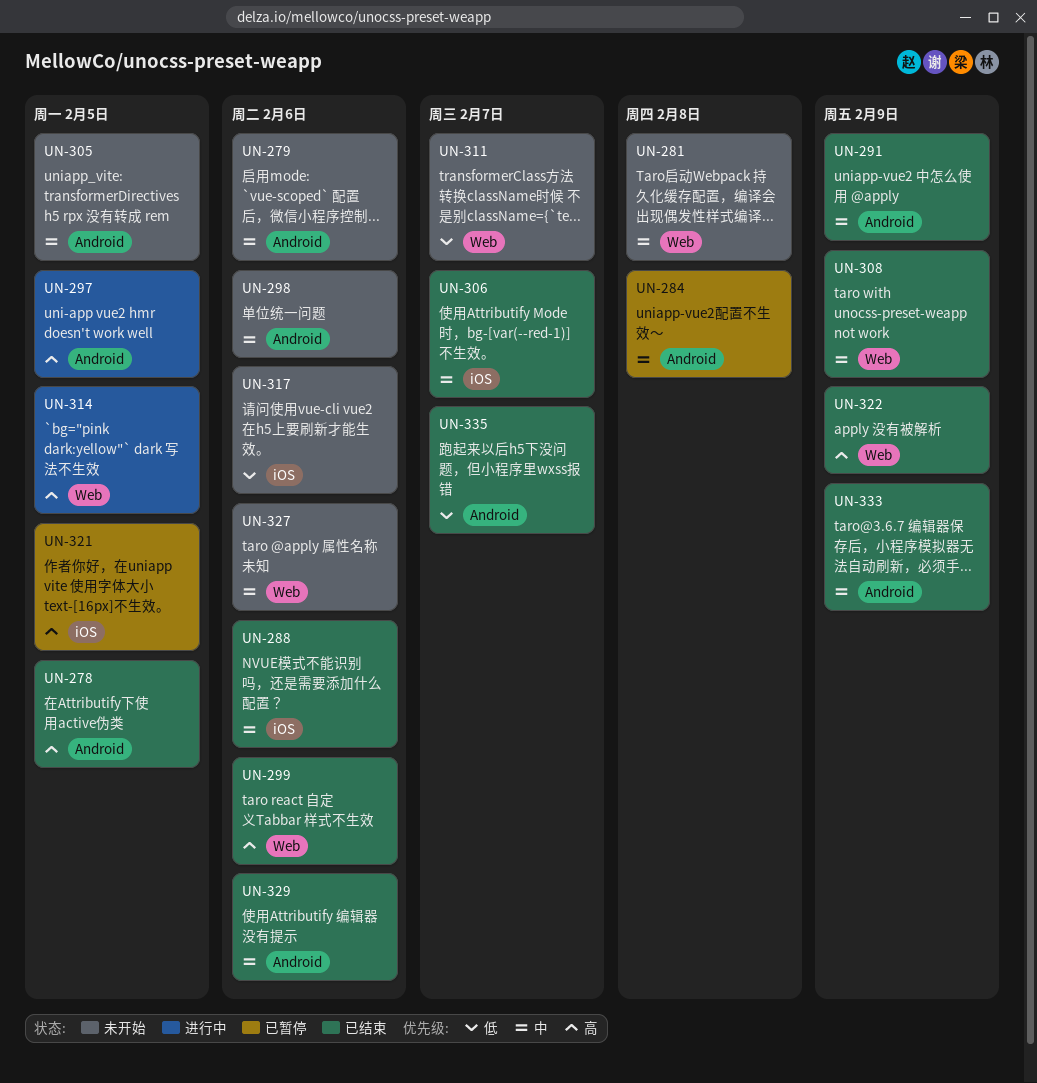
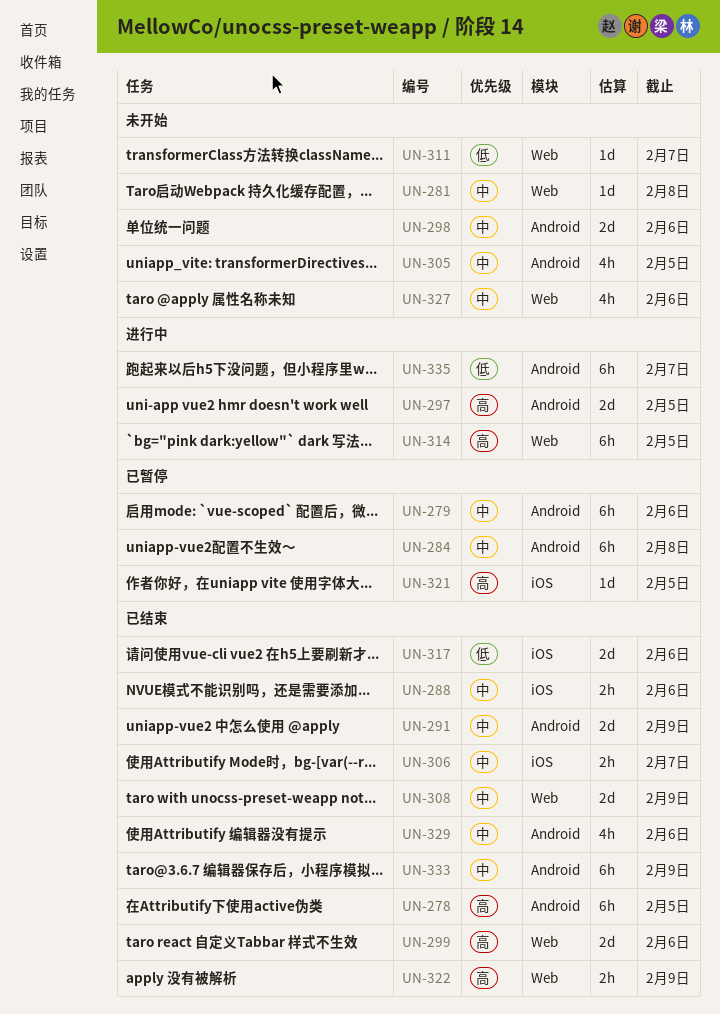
UN-279, status: 未开始 -> 已暂停
UN-317, status: 未开始 -> 已结束
UN-335, status: 已结束 -> 进行中

